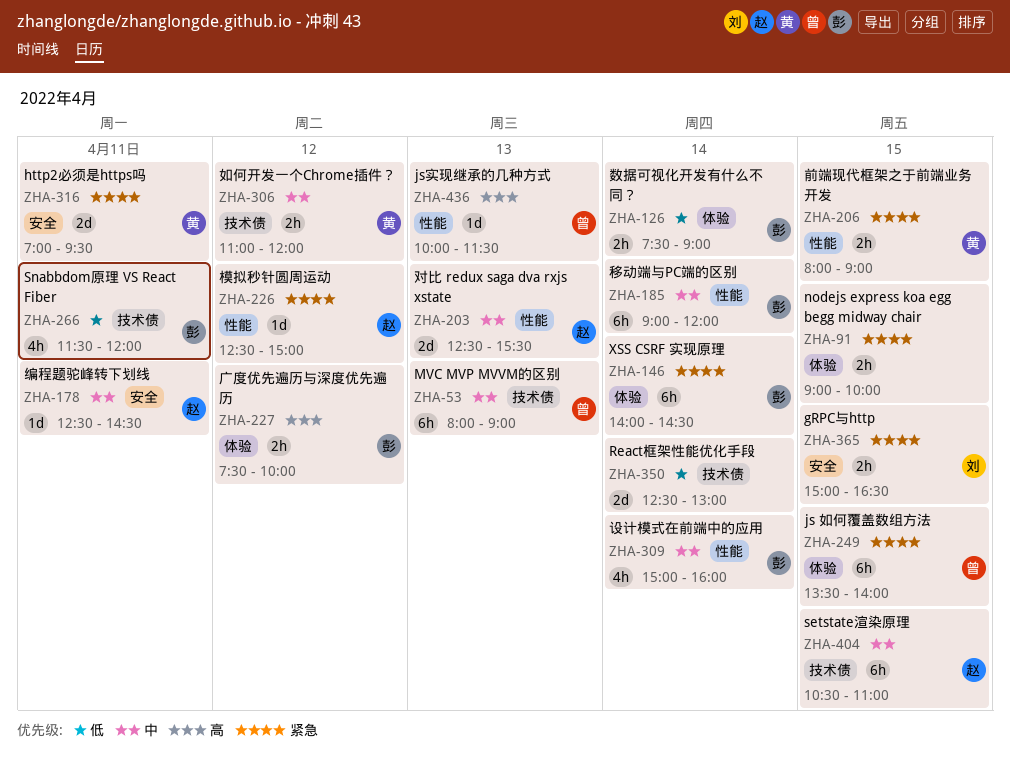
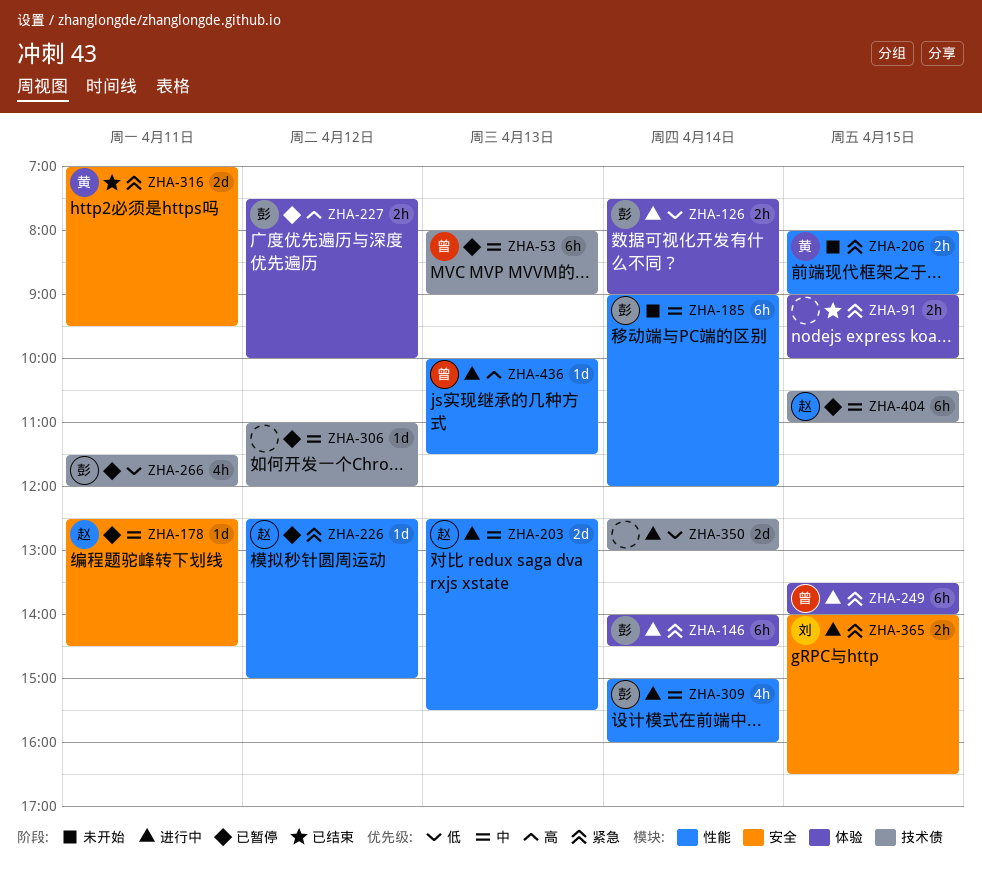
ZHA-306, owner: 黄 -> none
ZHA-306, estimate: 2h -> 1d
ZHA-365, begins: 15:00 -> 14:00

